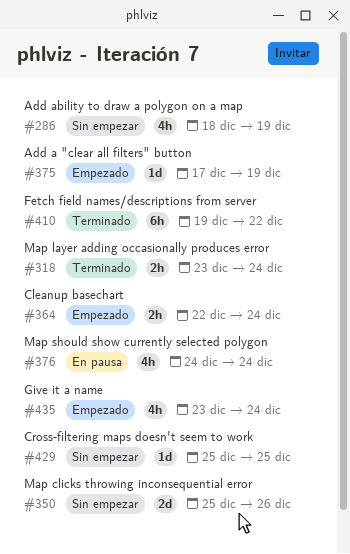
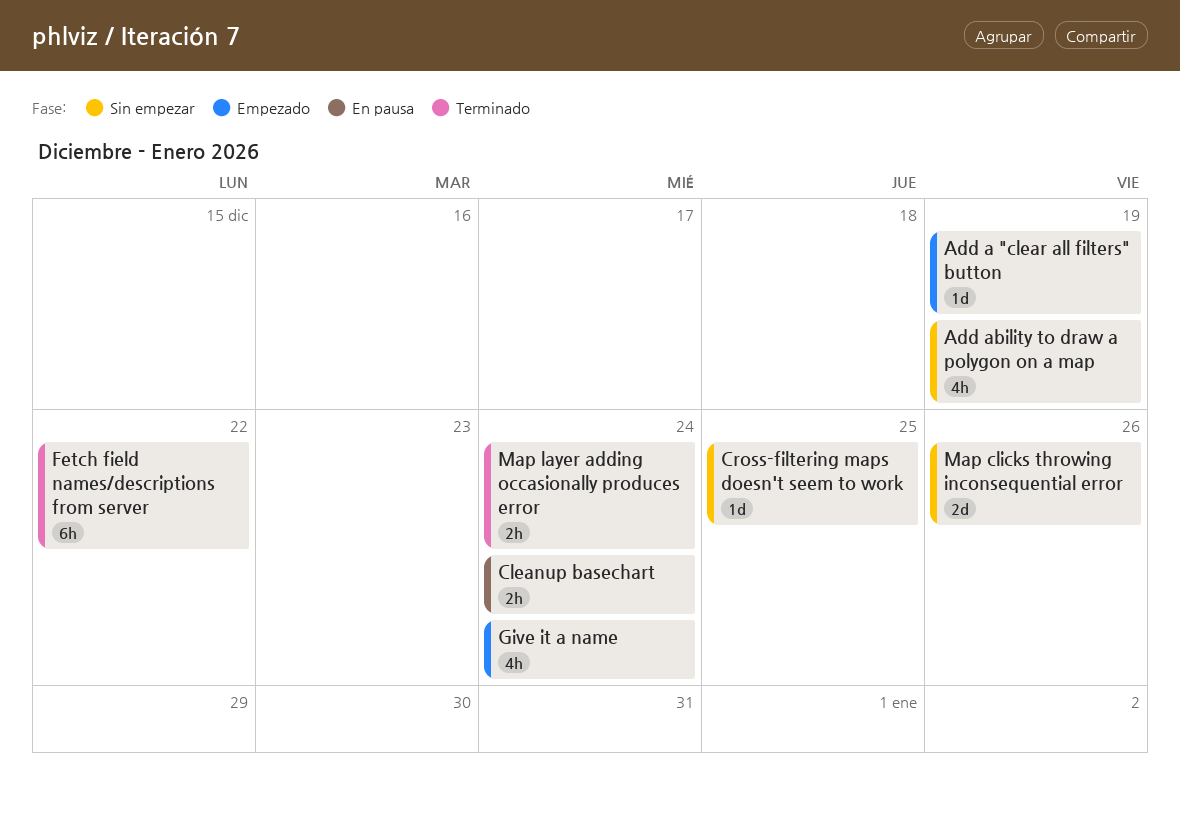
Cleanup basechart, status: Empezado -> En pausa
Map should show currently selected polygon: present -> none

